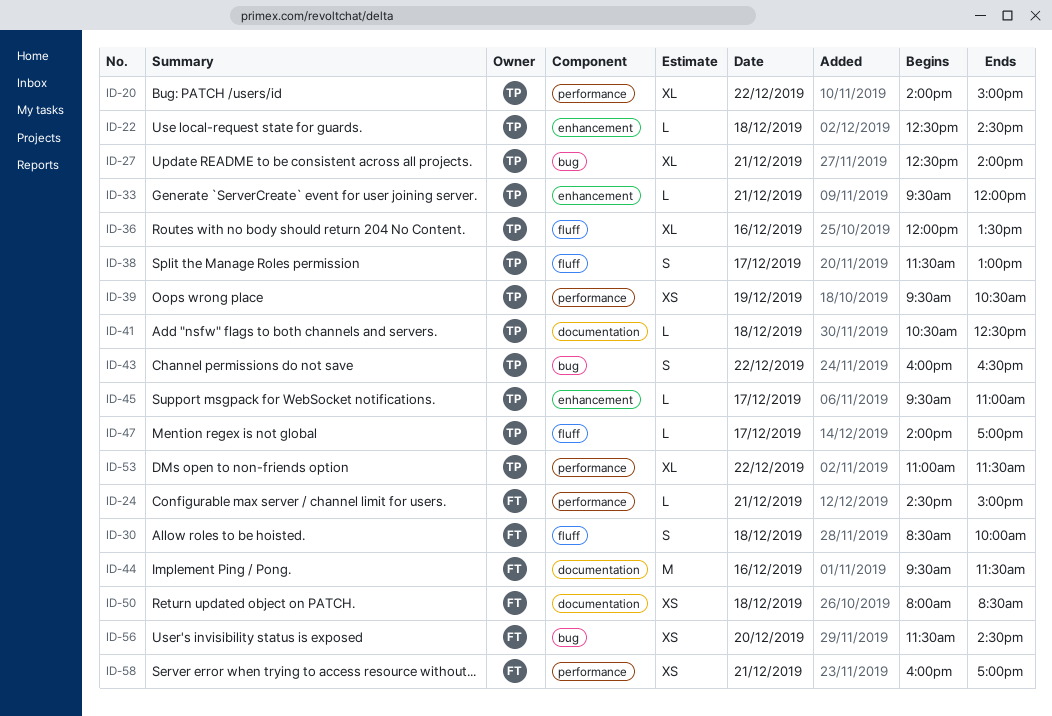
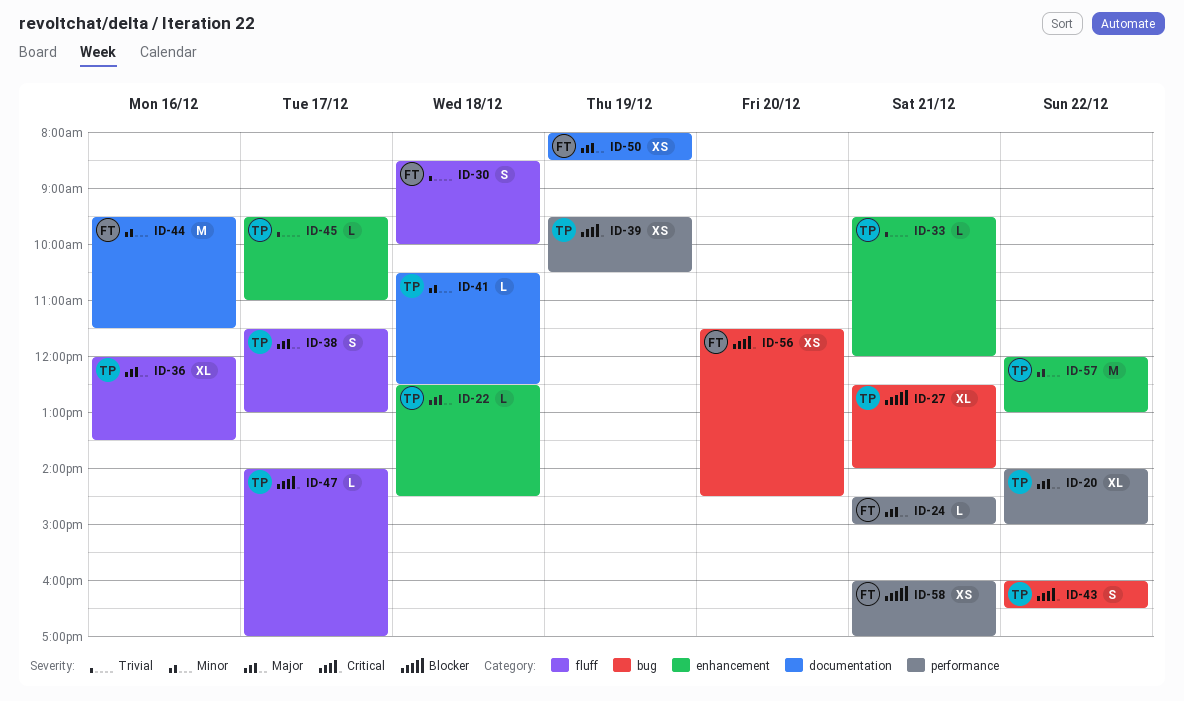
ID-50, day: Dec 18 -> Dec 19
ID-53: present -> none
ID-57: none -> present

